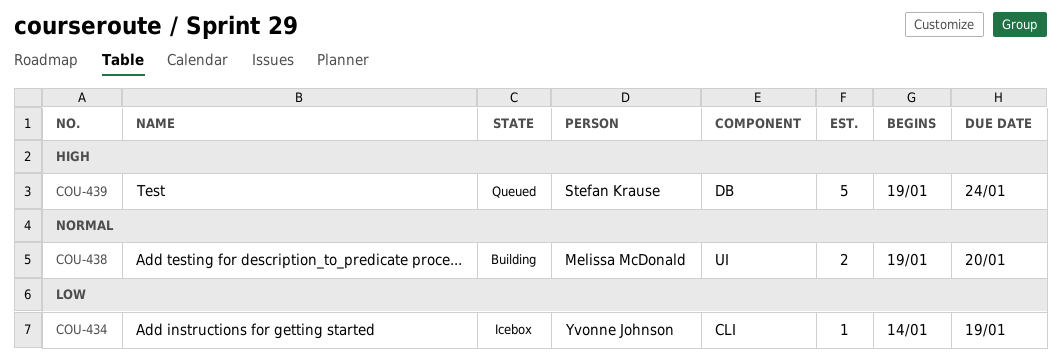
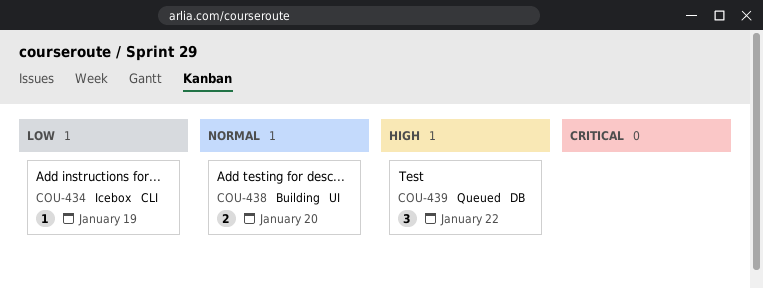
COU-439, estimate: 5 -> 3
COU-439, due: Jan 24 -> Jan 22

